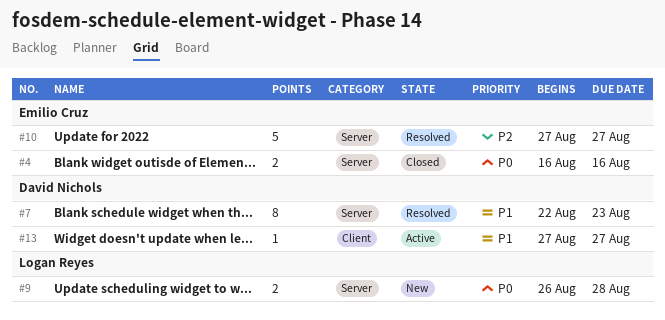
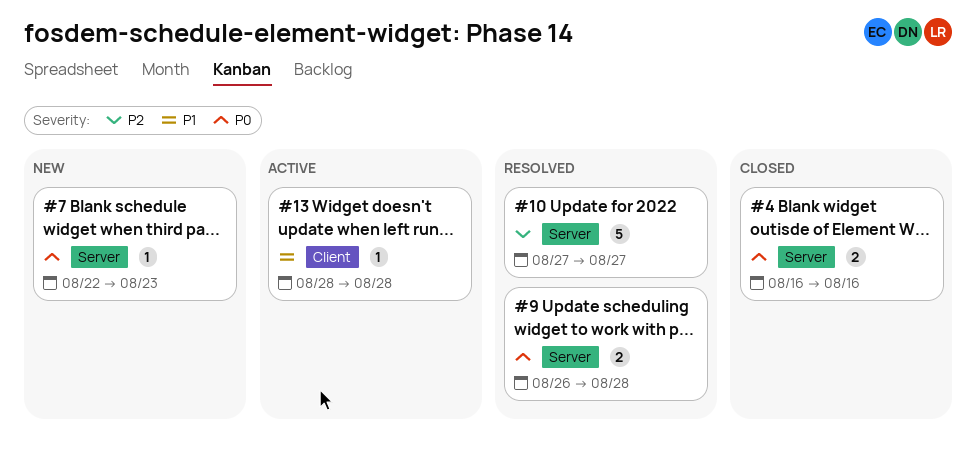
#7, status: Resolved -> New
#7, priority: P1 -> P0
#7, estimate: 8 -> 1
#9, status: New -> Resolved
#13, start: Aug 27 -> Aug 28
#13, due: Aug 27 -> Aug 28

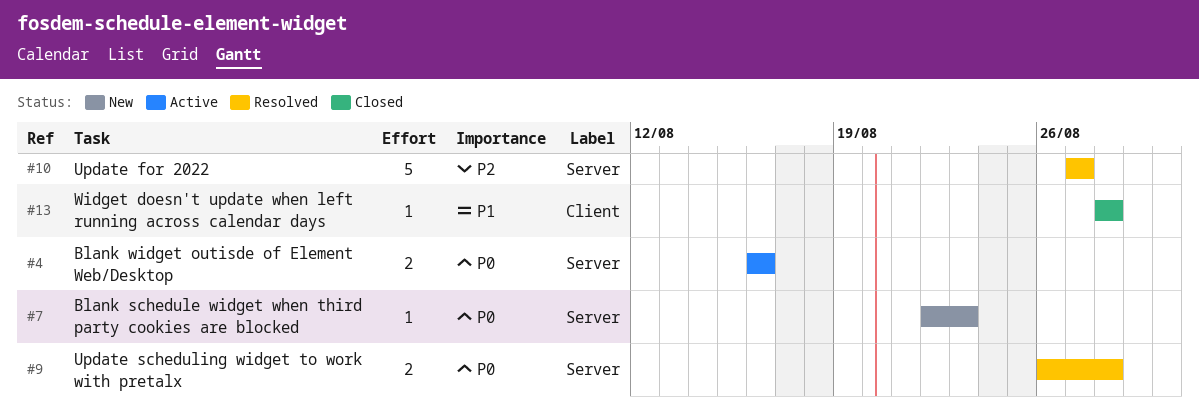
#4, status: Closed -> Active
#13, status: Active -> Closed

